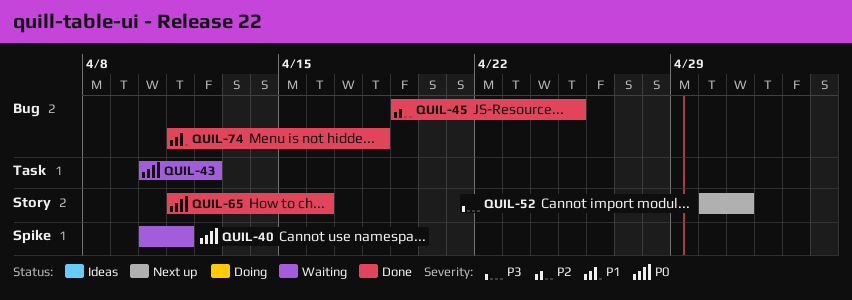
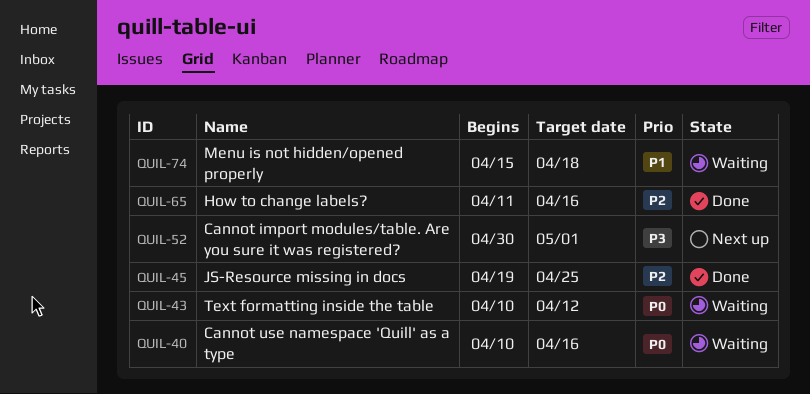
QUIL-40, due: Apr 11 -> Apr 16
QUIL-65, priority: P0 -> P2
QUIL-74, status: Done -> Waiting
QUIL-74, start: Apr 11 -> Apr 15

